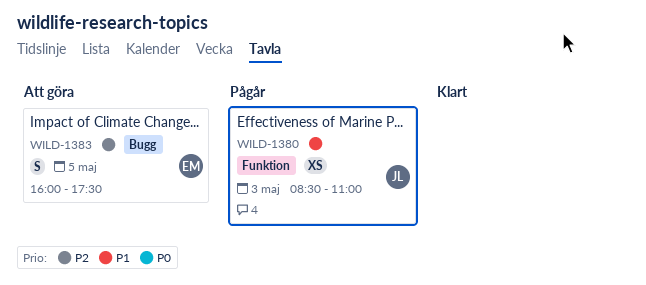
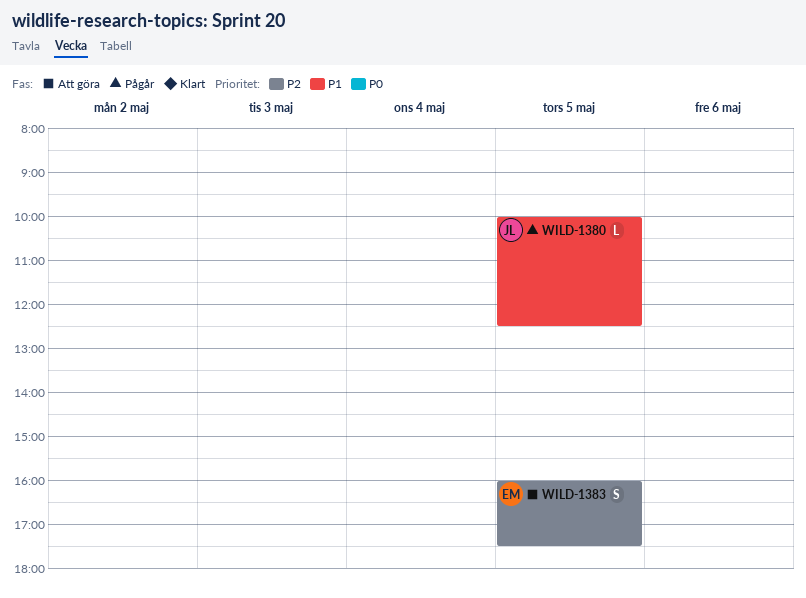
WILD-1380, estimate: XS -> L
WILD-1380, day: May 3 -> May 5
WILD-1380, begins: 08:30 -> 10:00
WILD-1380, ends: 11:00 -> 12:30

